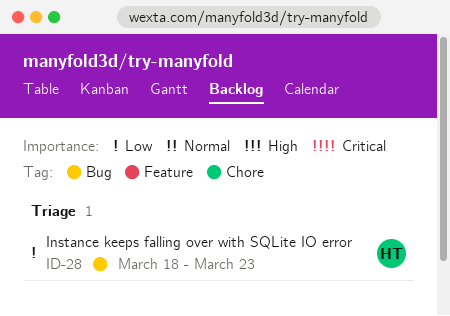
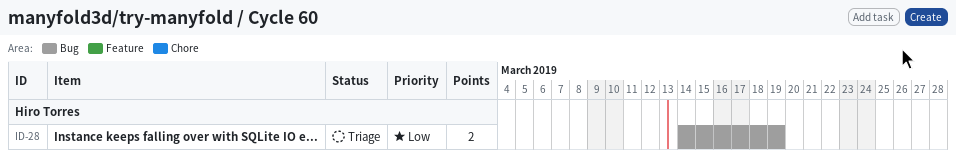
ID-28, start: Mar 18 -> Mar 14
ID-28, due: Mar 23 -> Mar 19

